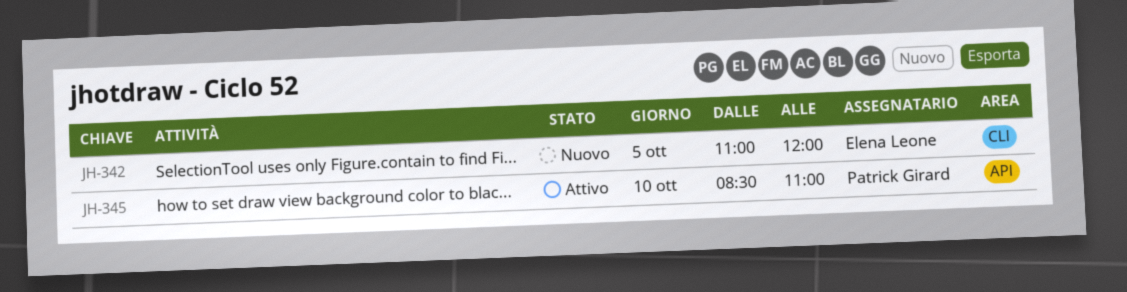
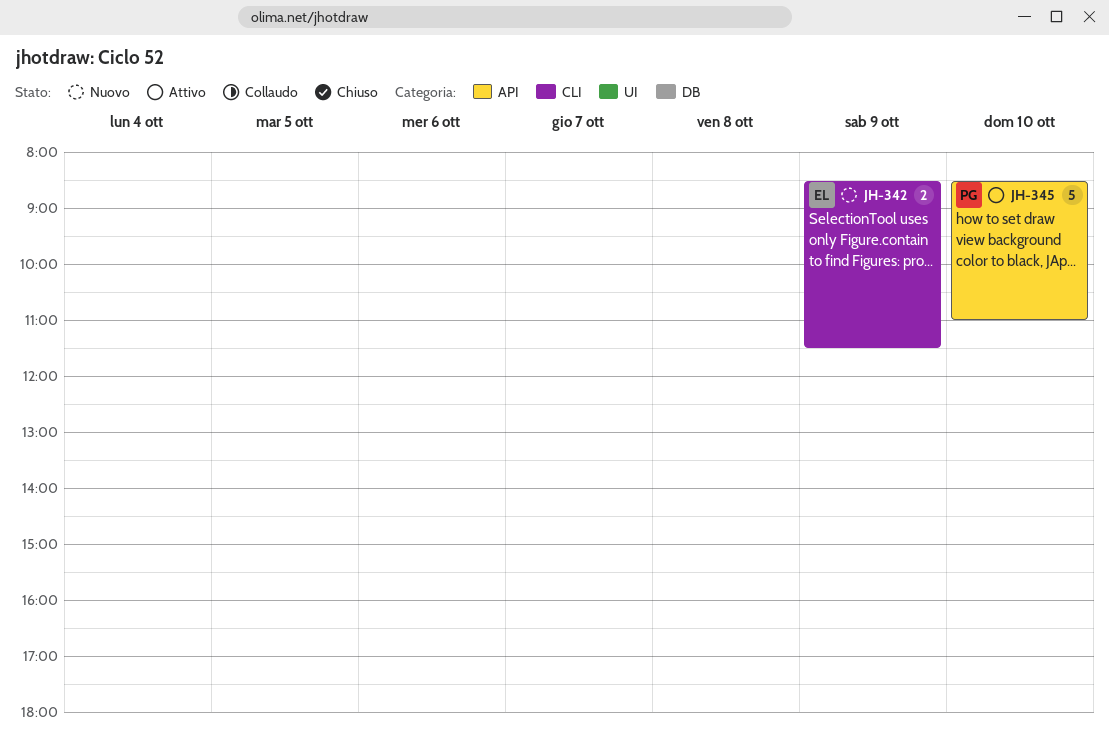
JH-342, day: Oct 5 -> Oct 9
JH-342, begins: 11:00 -> 08:30
JH-342, ends: 12:00 -> 11:30

